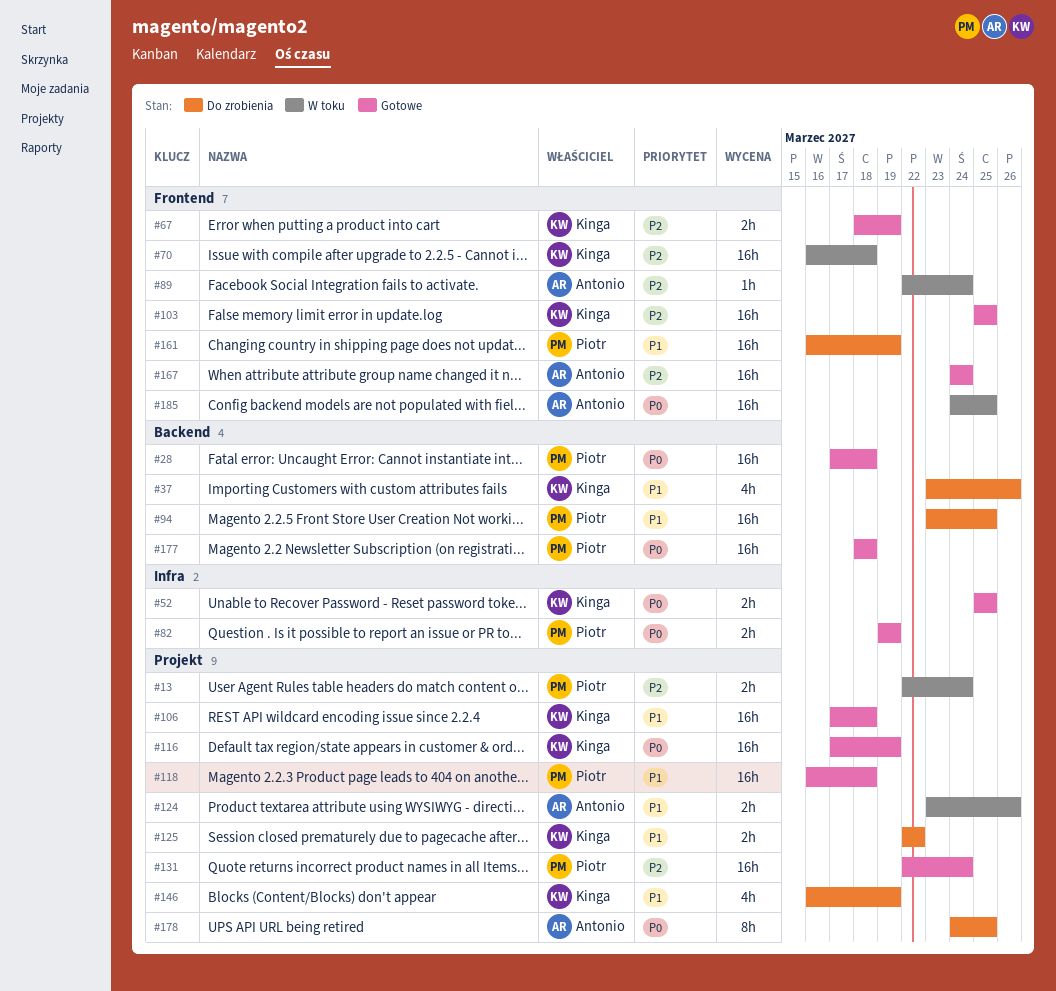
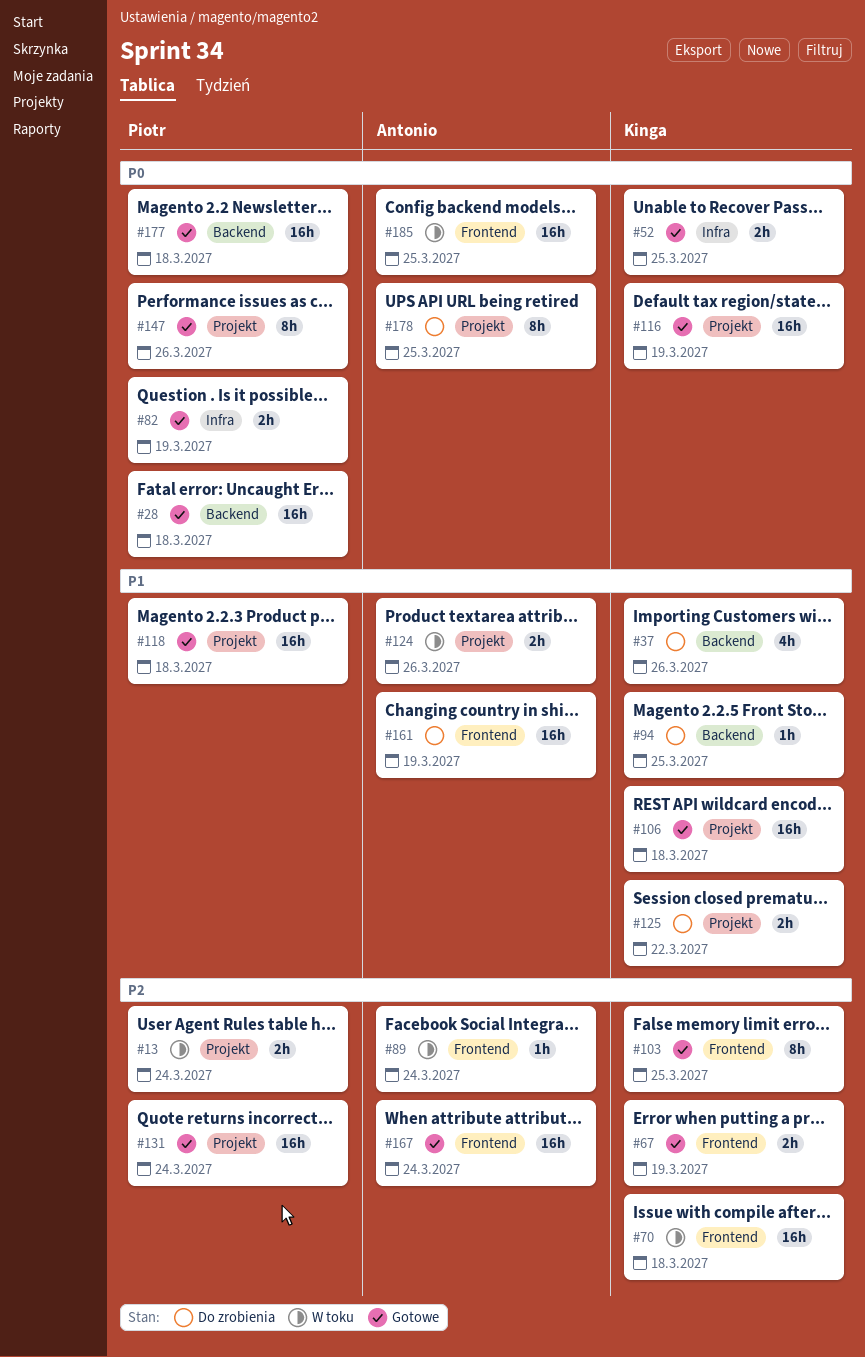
#94, owner: Piotr -> Kinga
#94, estimate: 16h -> 1h
#103, estimate: 16h -> 8h
#146: present -> none
#147: none -> present
#161, owner: Piotr -> Antonio

